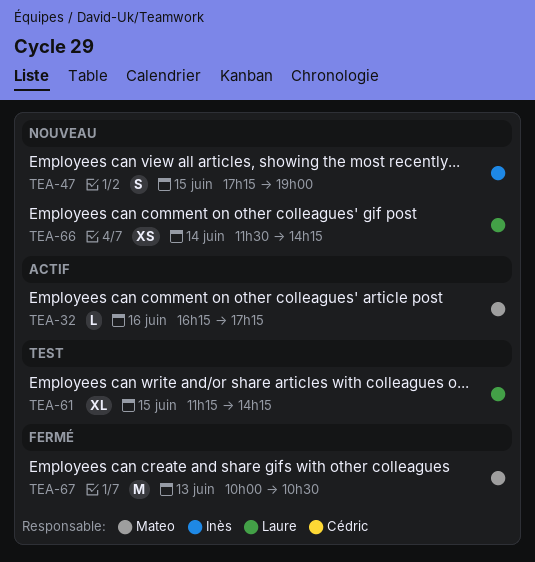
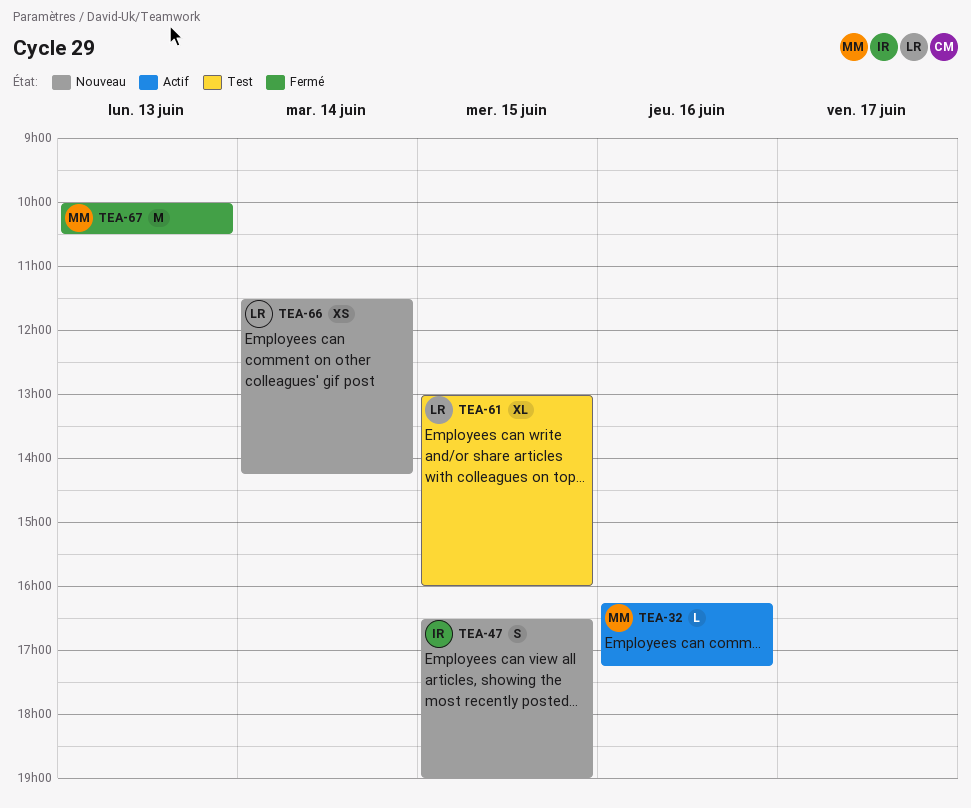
TEA-47, begins: 17:15 -> 16:30
TEA-61, begins: 11:15 -> 13:00
TEA-61, ends: 14:15 -> 16:00

